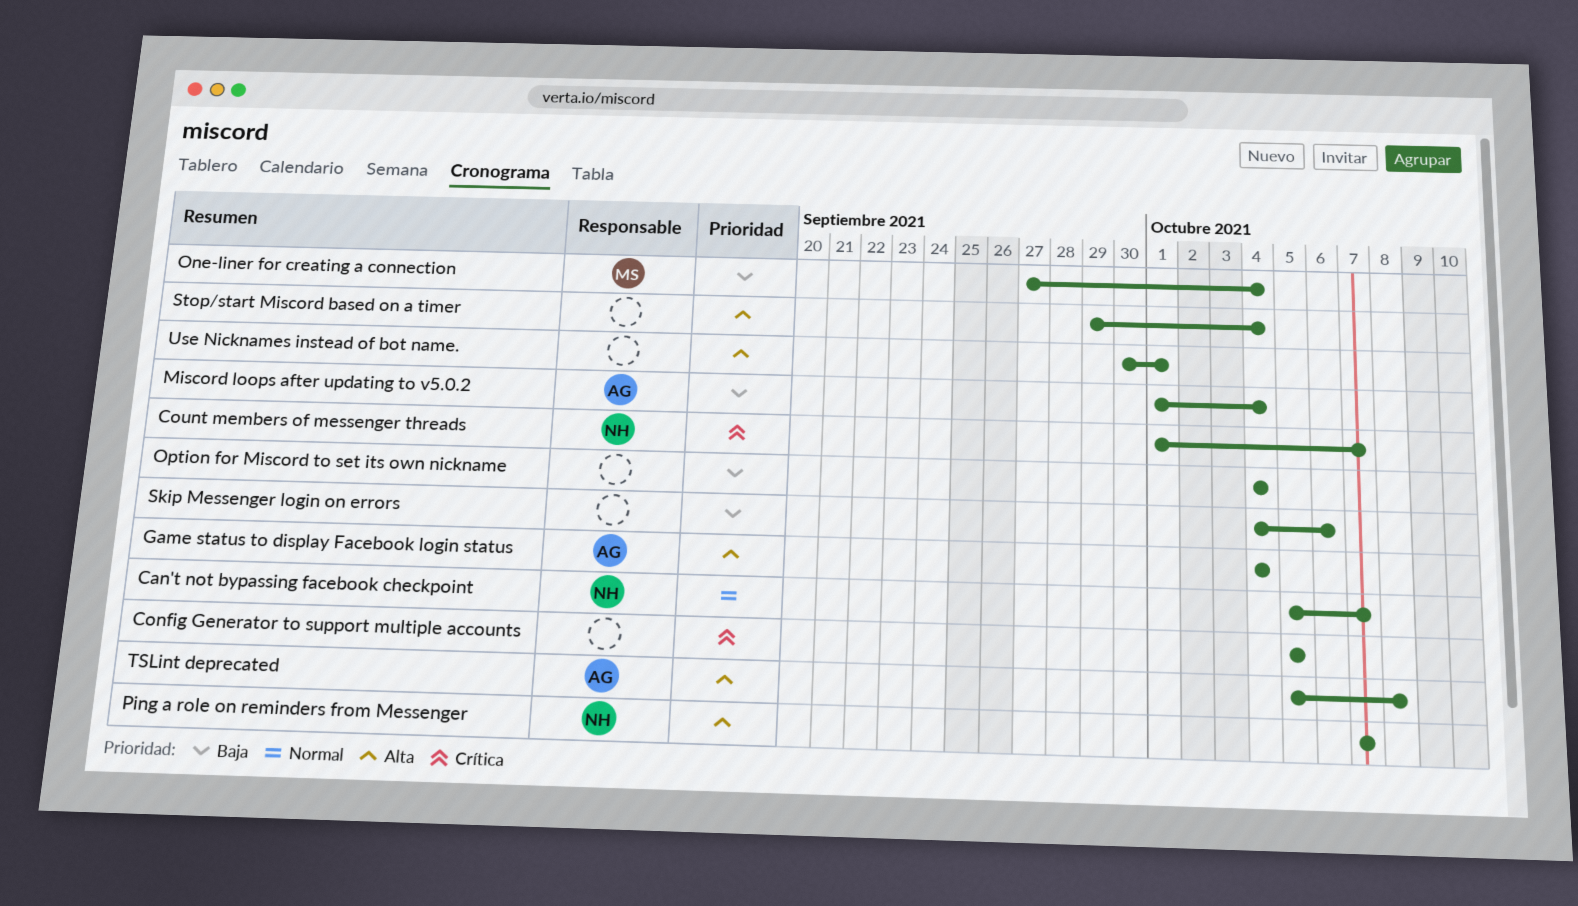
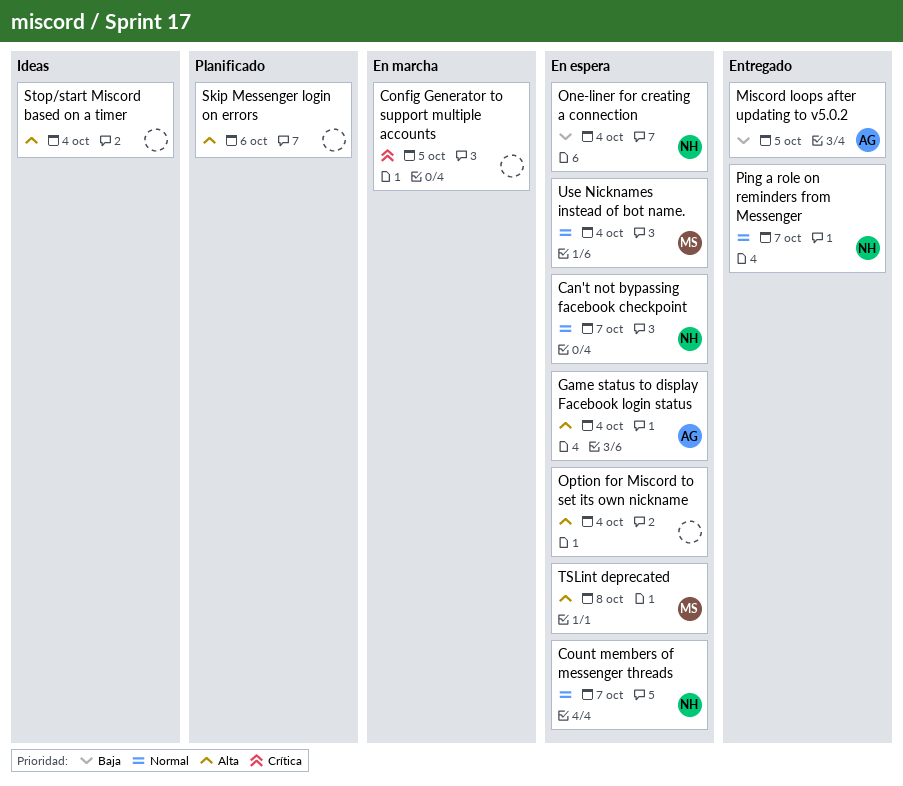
Count members of messenger threads, priority: Crítica -> Normal
Miscord loops after updating to v5.0.2, due: Oct 4 -> Oct 5
One-liner for creating a connection, owner: MS -> NH
Option for Miscord to set its own nickname, priority: Baja -> Alta
Ping a role on reminders from Messenger, priority: Alta -> Normal
Skip Messenger login on errors, priority: Baja -> Alta
TSLint deprecated, owner: AG -> MS
Use Nicknames instead of bot name., owner: none -> MS
Use Nicknames instead of bot name., priority: Alta -> Normal
Use Nicknames instead of bot name., due: Oct 1 -> Oct 4

